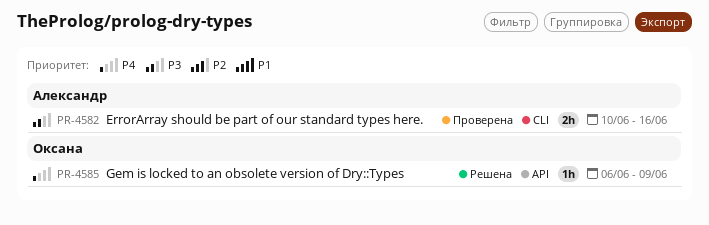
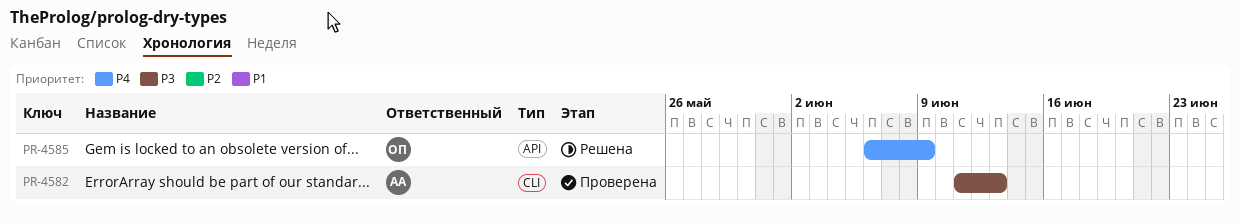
PR-4582, start: Jun 10 -> Jun 11
PR-4582, due: Jun 16 -> Jun 13

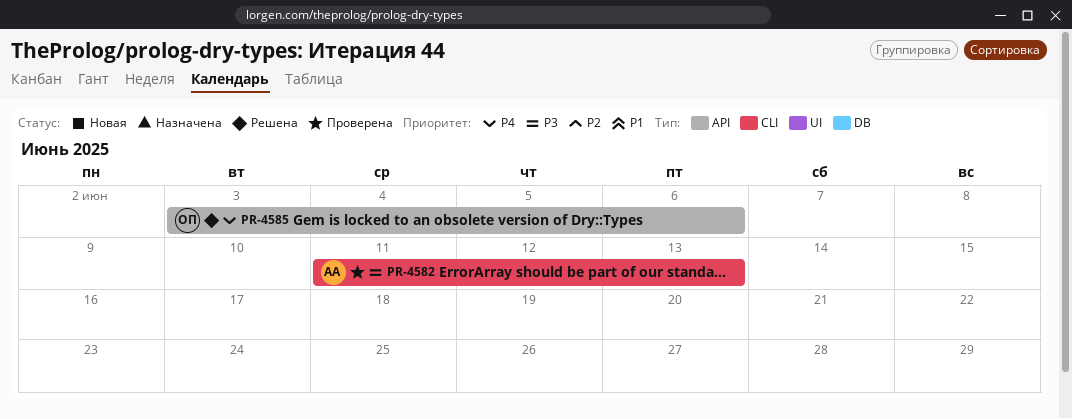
PR-4585, start: Jun 6 -> Jun 3
PR-4585, due: Jun 9 -> Jun 6

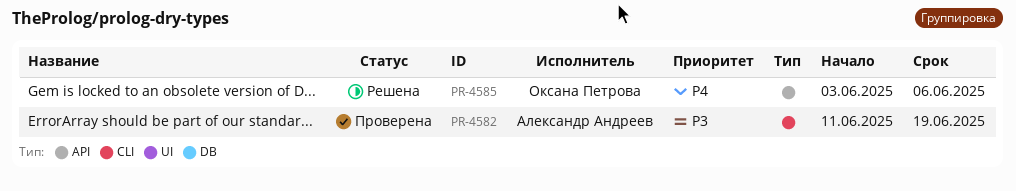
PR-4582, due: Jun 13 -> Jun 19

